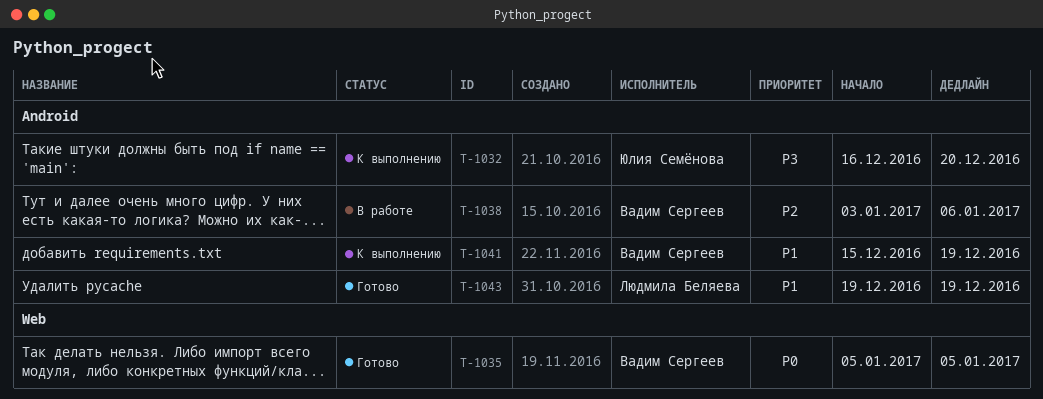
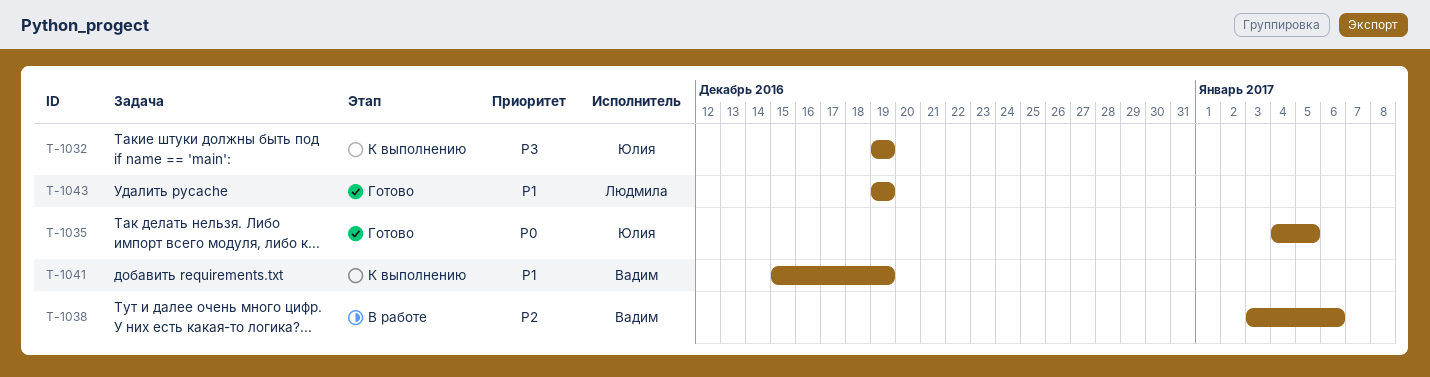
T-1032, start: Dec 16 -> Dec 19
T-1032, due: Dec 20 -> Dec 19
T-1035, owner: Вадим Сергеев -> Юлия Семёнова
T-1035, start: Jan 5 -> Jan 4

